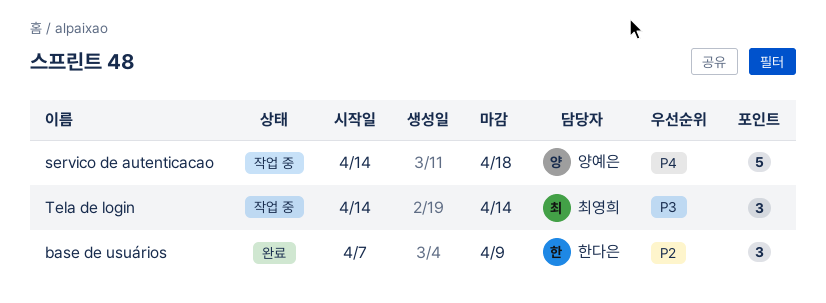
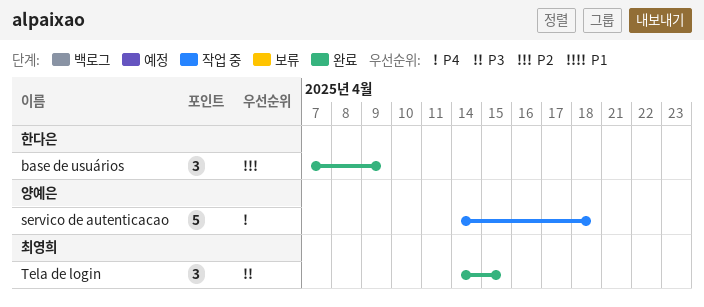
Tela de login, status: 작업 중 -> 완료
Tela de login, due: Apr 14 -> Apr 15

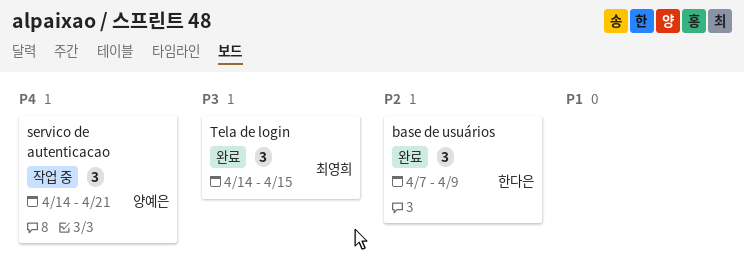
servico de autenticacao, estimate: 5 -> 3
servico de autenticacao, due: Apr 18 -> Apr 21

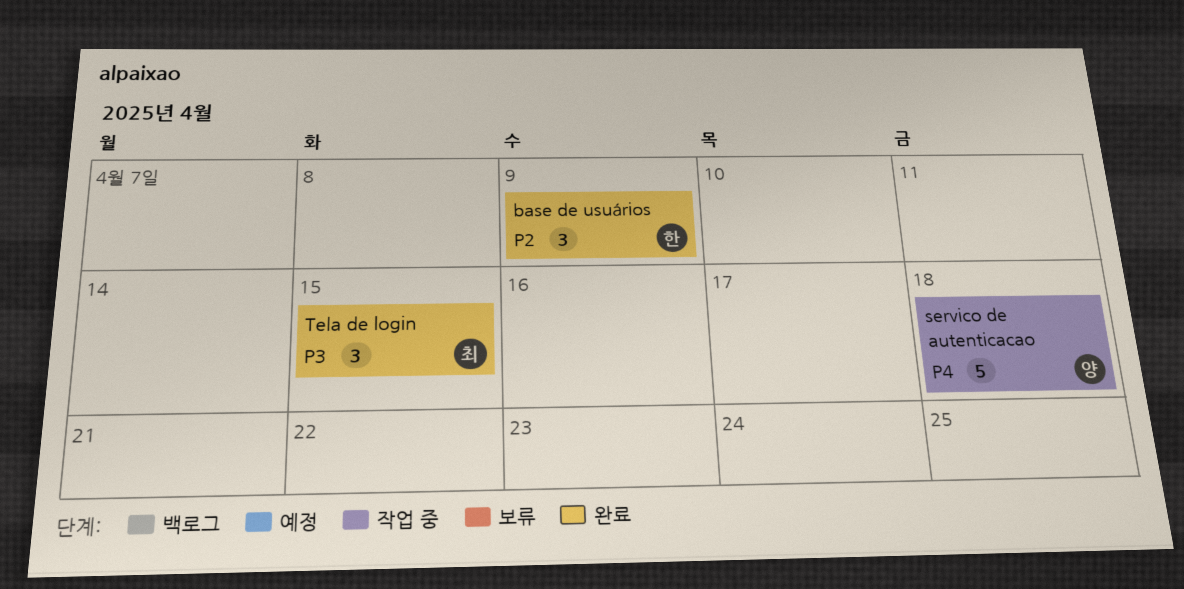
servico de autenticacao, estimate: 3 -> 5
servico de autenticacao, due: Apr 21 -> Apr 18

